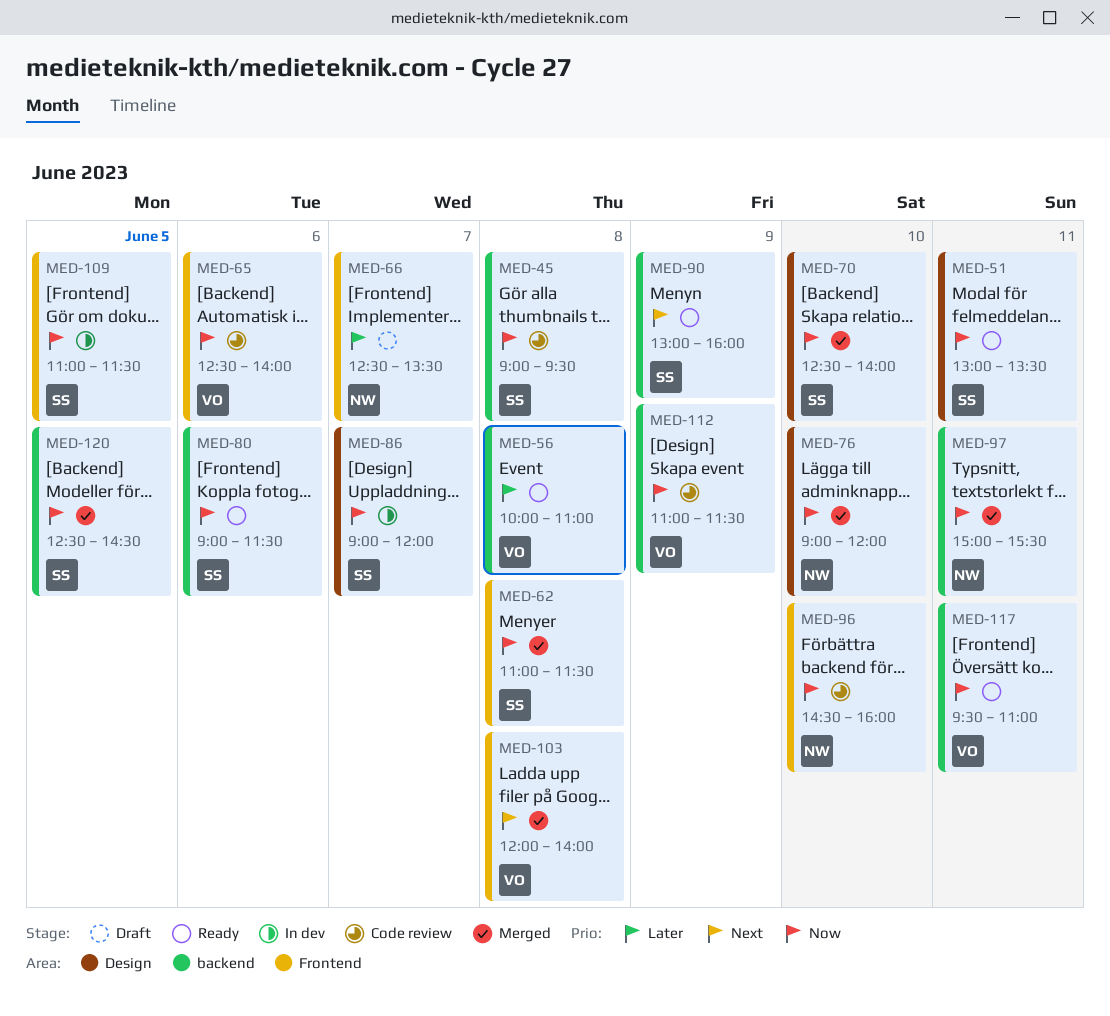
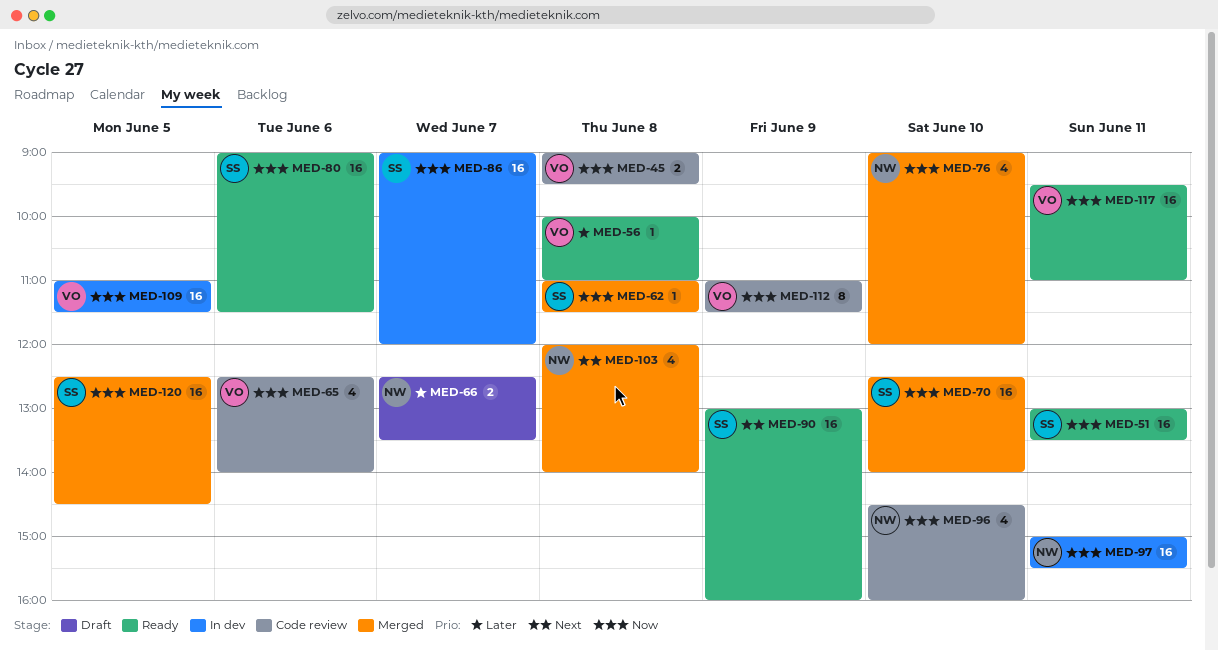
MED-45, owner: SS -> VO
MED-97, status: Merged -> In dev
MED-103, owner: VO -> NW
MED-109, owner: SS -> VO

